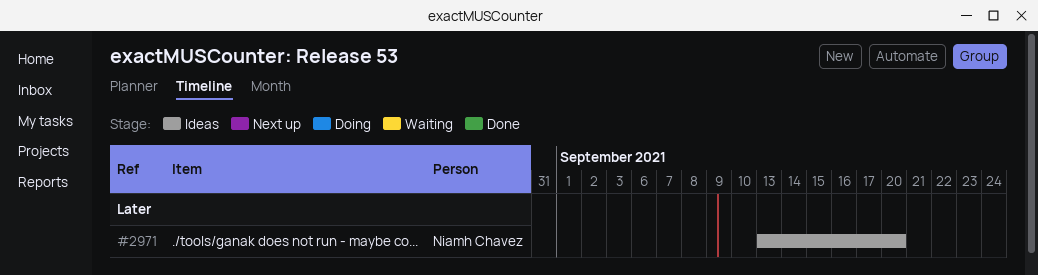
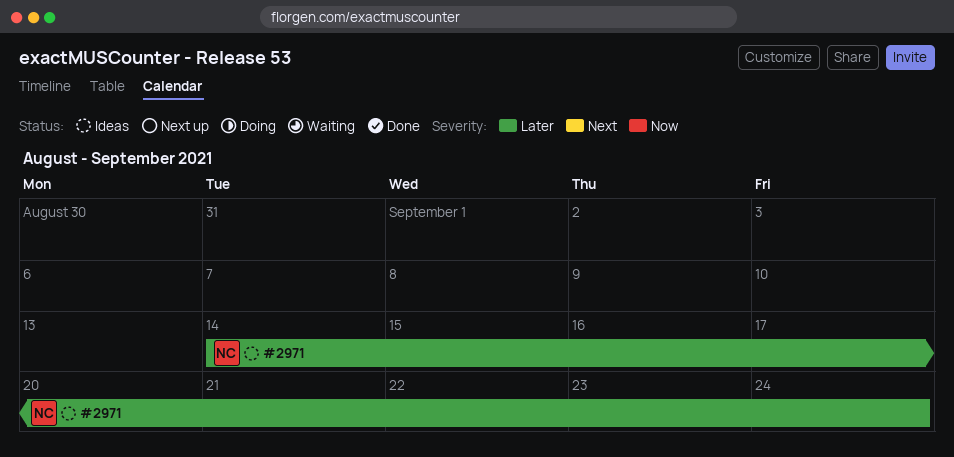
#2971, start: Sep 13 -> Sep 14
#2971, due: Sep 20 -> Sep 24

